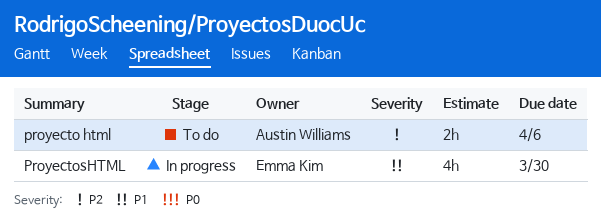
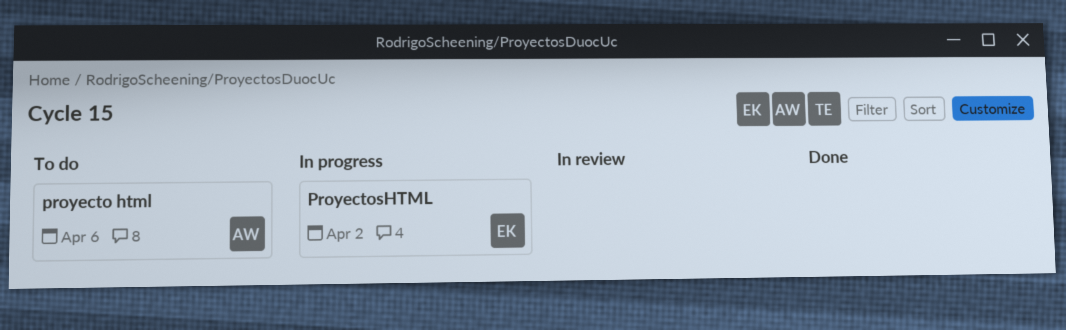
ProyectosHTML, due: Mar 30 -> Apr 2

